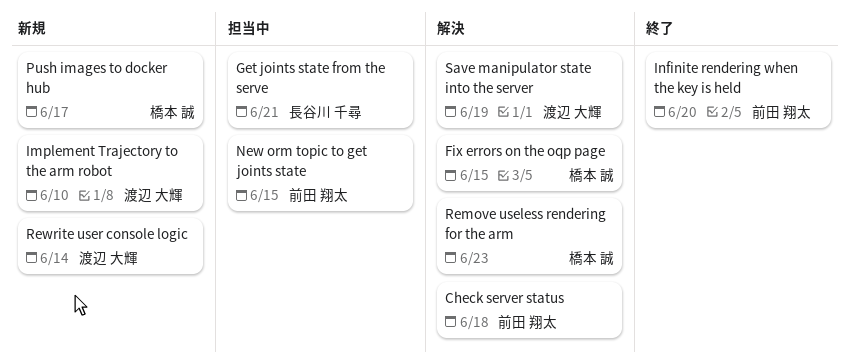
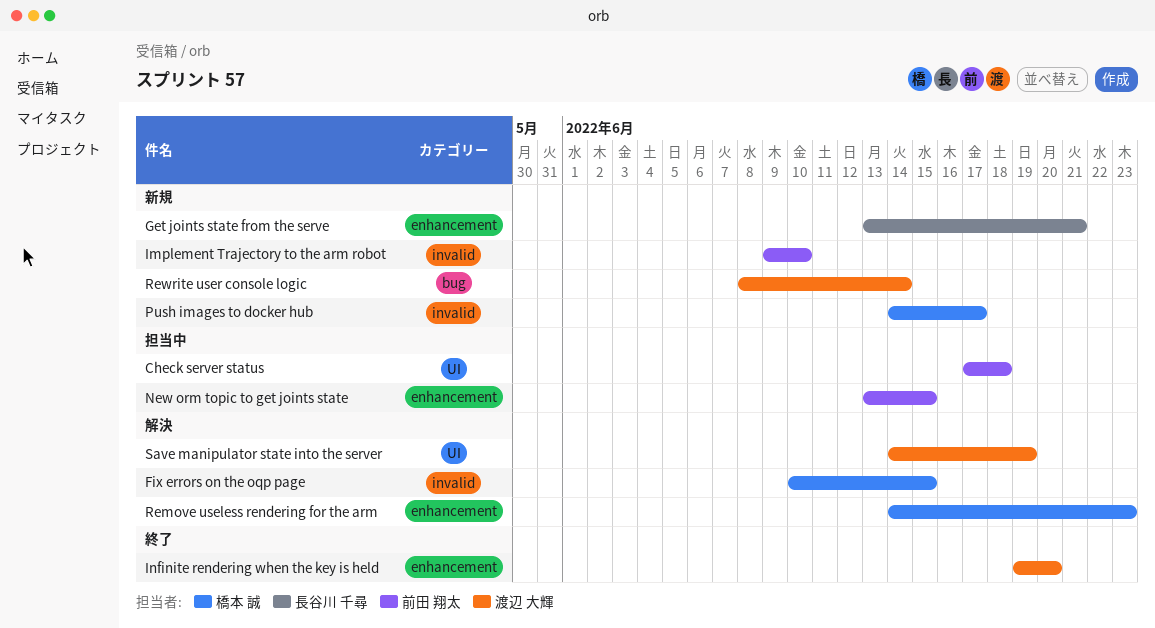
Check server status, status: 解決 -> 担当中
Get joints state from the serve, status: 担当中 -> 新規
Implement Trajectory to the arm robot, owner: 渡辺 大輝 -> 前田 翔太
Infinite rendering when the key is held, owner: 前田 翔太 -> 渡辺 大輝

